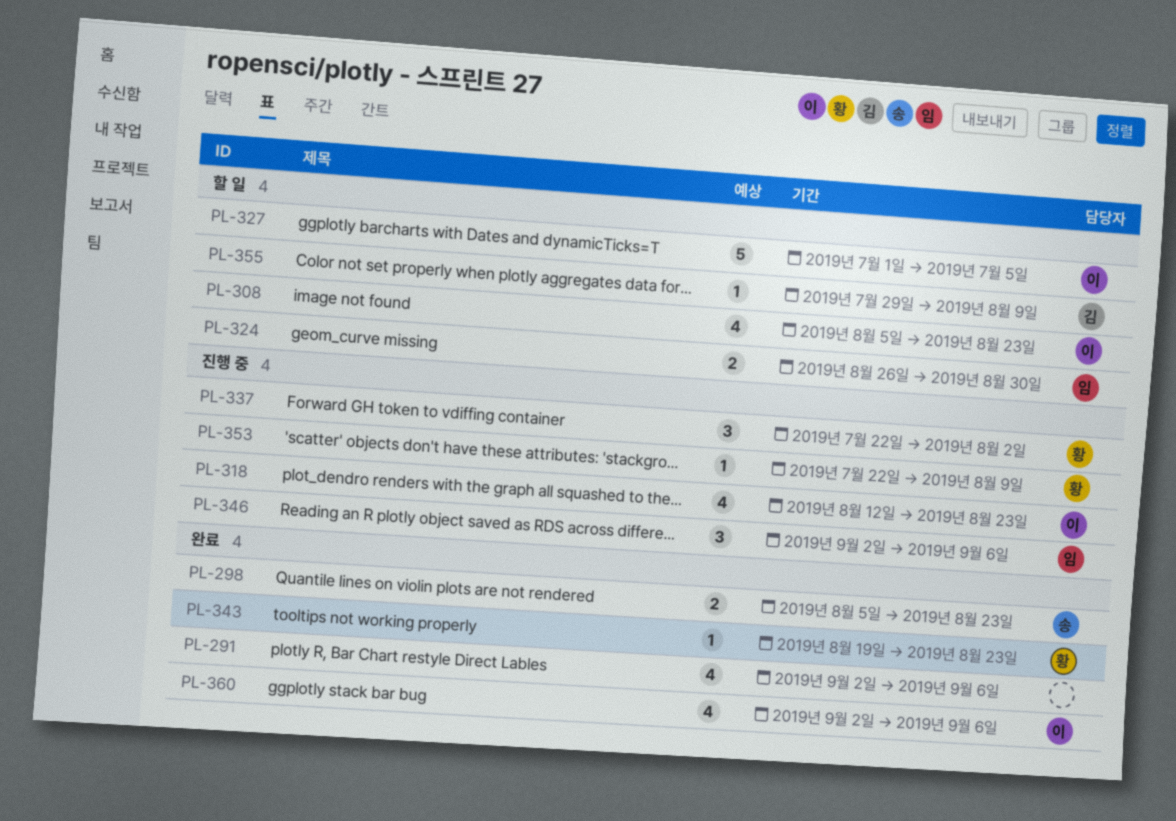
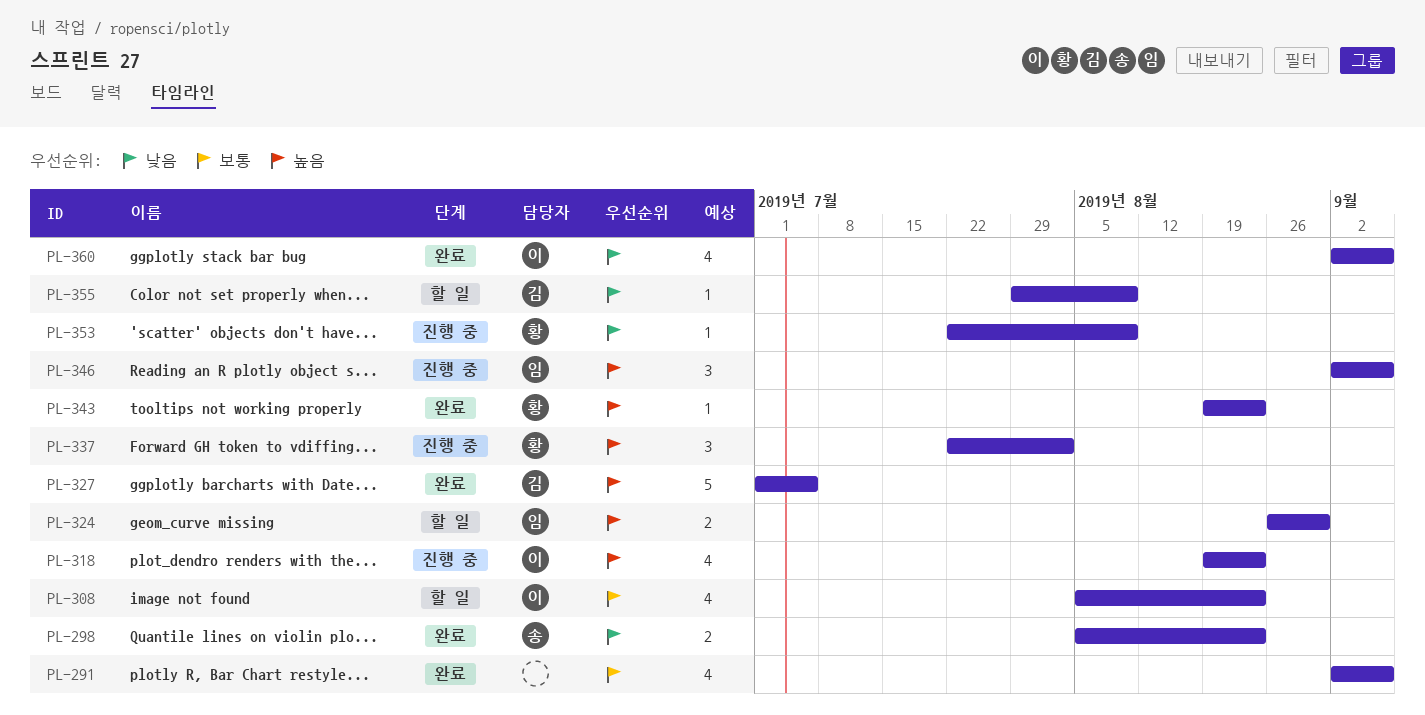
PL-318, start: Aug 12 -> Aug 19
PL-327, status: 할 일 -> 완료
PL-327, owner: 이 -> 김

